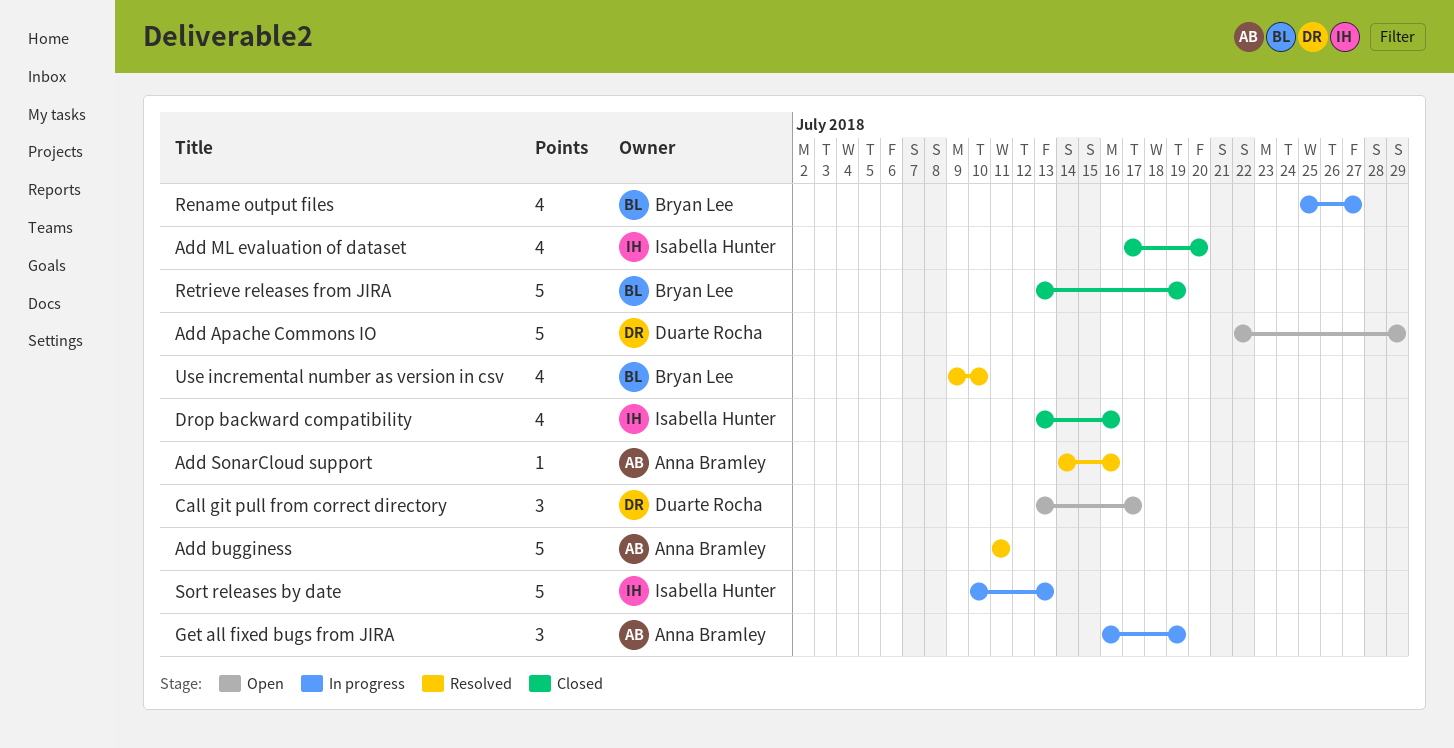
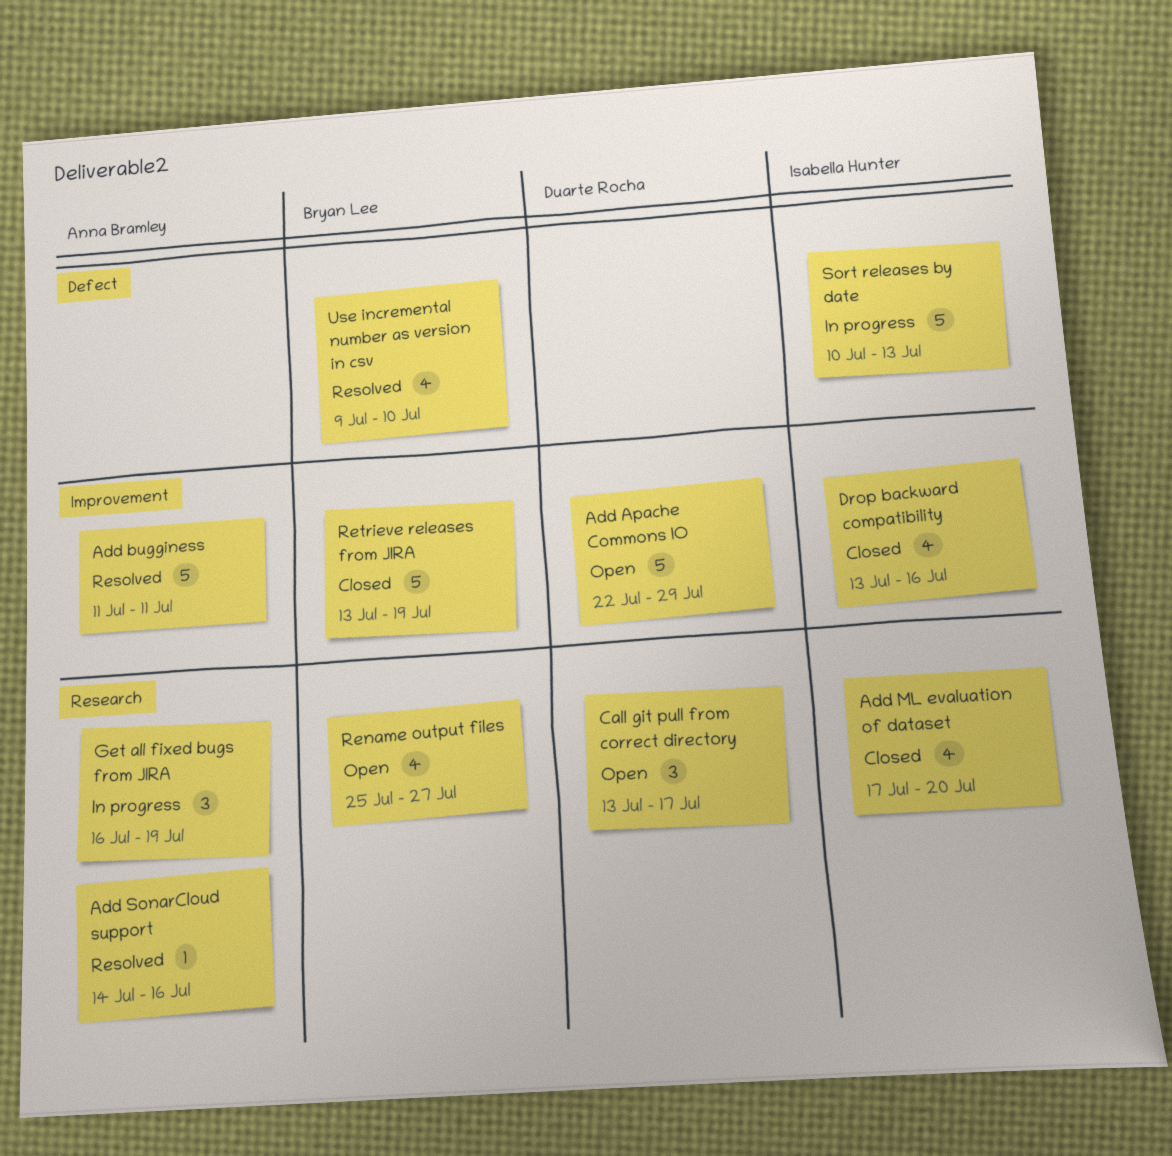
Rename output files, status: In progress -> Open

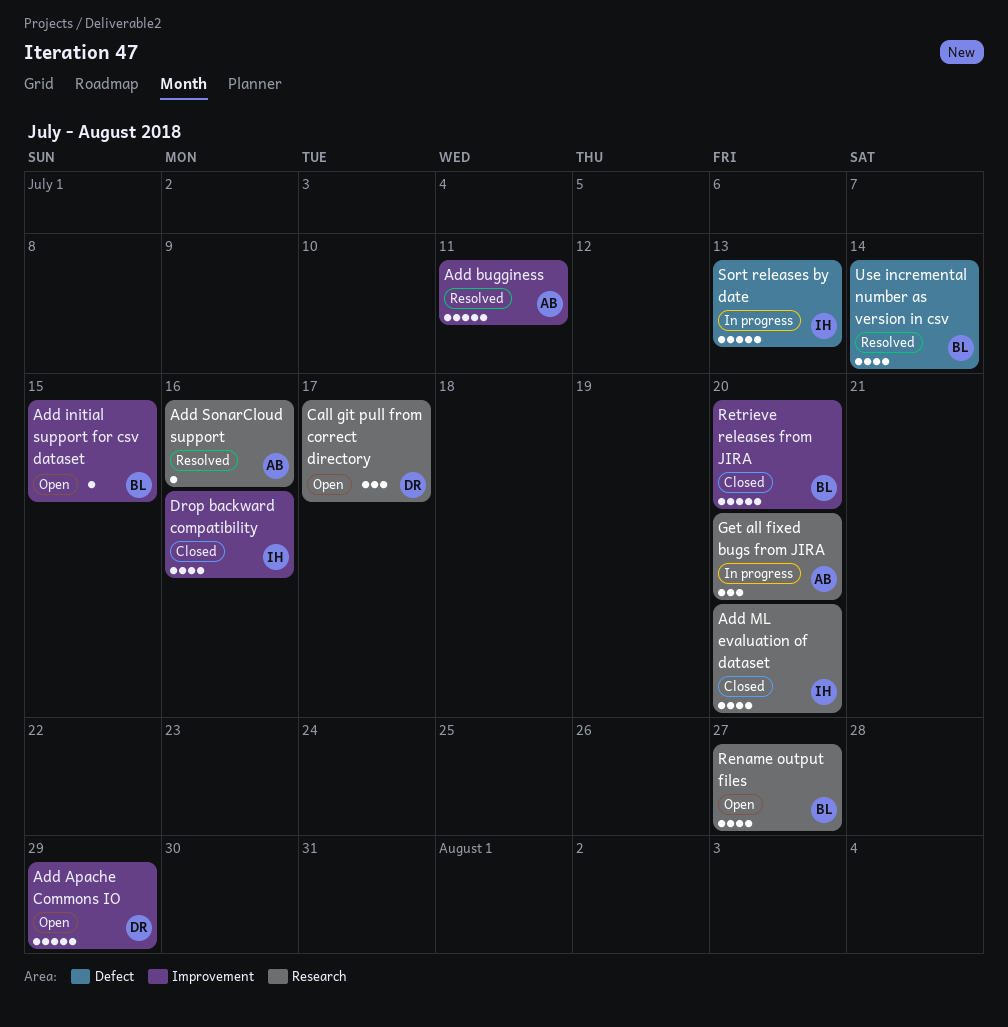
Add initial support for csv dataset: none -> present
Get all fixed bugs from JIRA, due: Jul 19 -> Jul 20
Retrieve releases from JIRA, due: Jul 19 -> Jul 20
Use incremental number as version in csv, due: Jul 10 -> Jul 14

